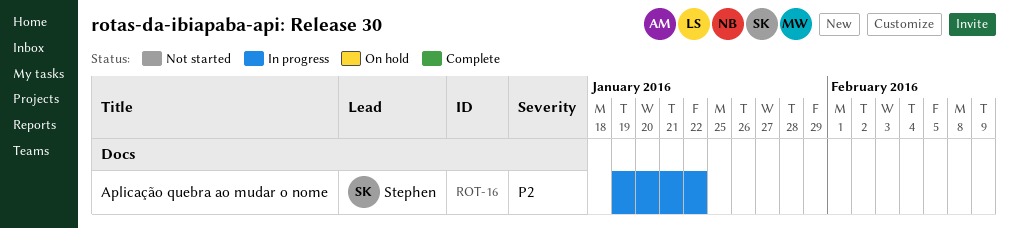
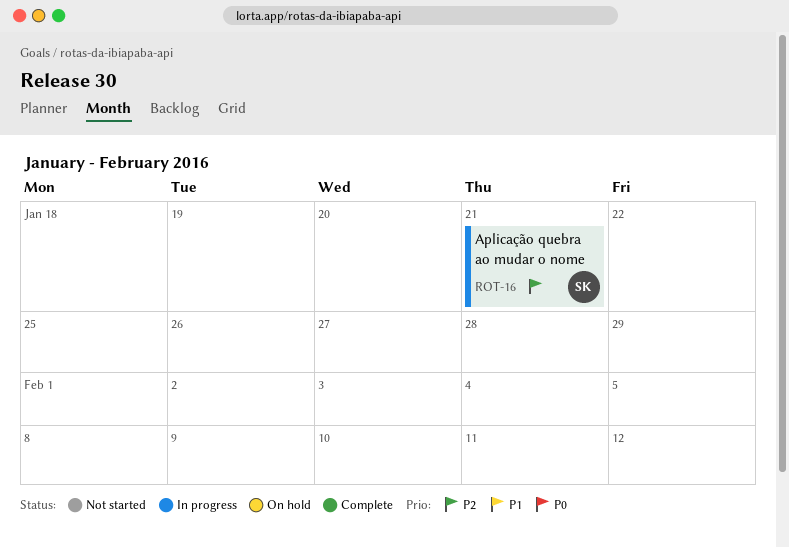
ROT-16, due: Jan 22 -> Jan 21

